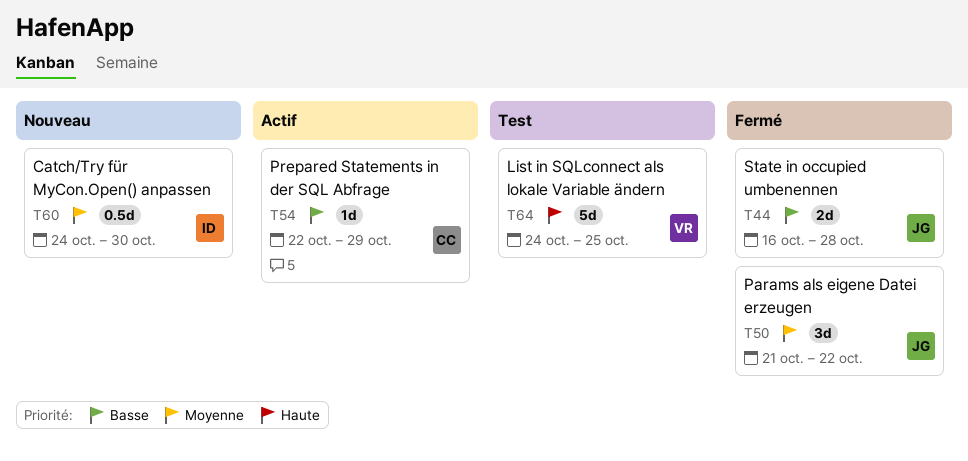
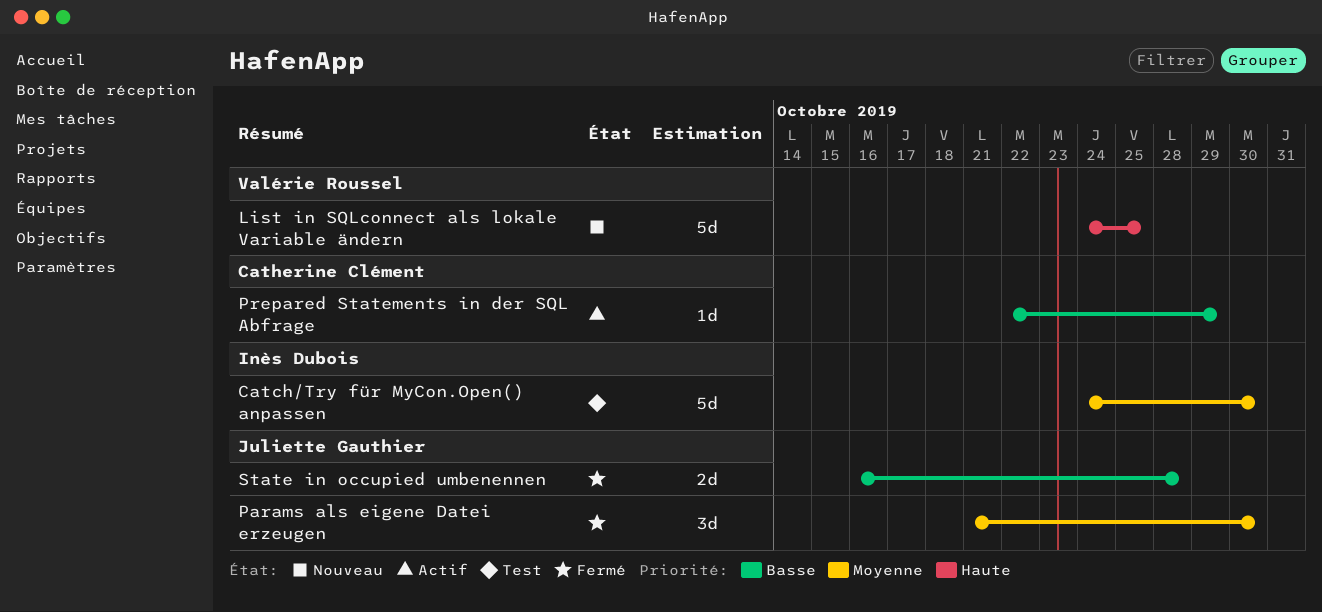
Catch/Try für MyCon.Open() anpassen, status: Nouveau -> Test
Catch/Try für MyCon.Open() anpassen, estimate: 0.5d -> 5d
List in SQLconnect als lokale Variable ändern, status: Test -> Nouveau
Params als eigene Datei erzeugen, due: Oct 22 -> Oct 30

